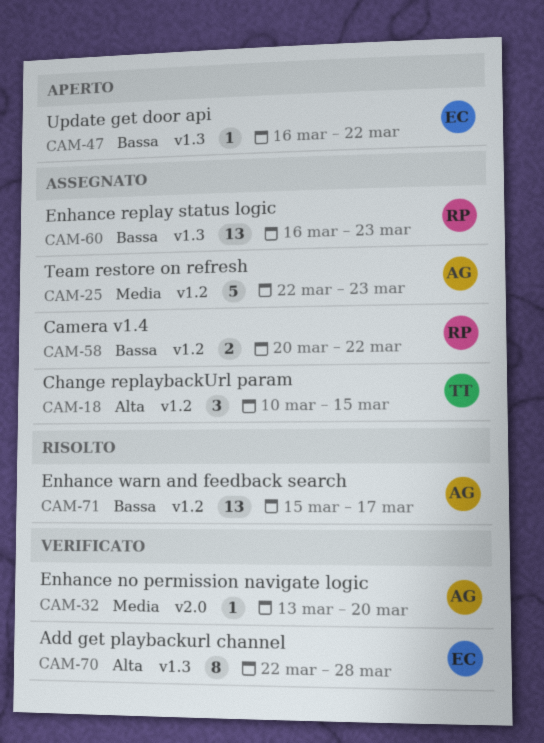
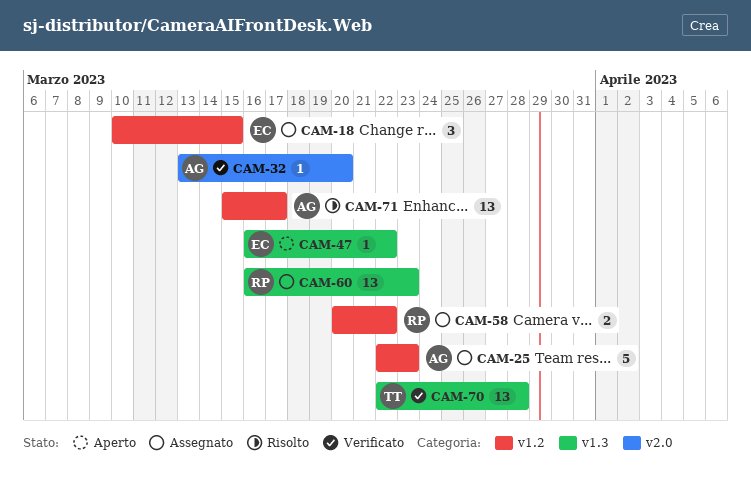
CAM-18, owner: TT -> EC
CAM-70, owner: EC -> TT
CAM-70, estimate: 8 -> 13

